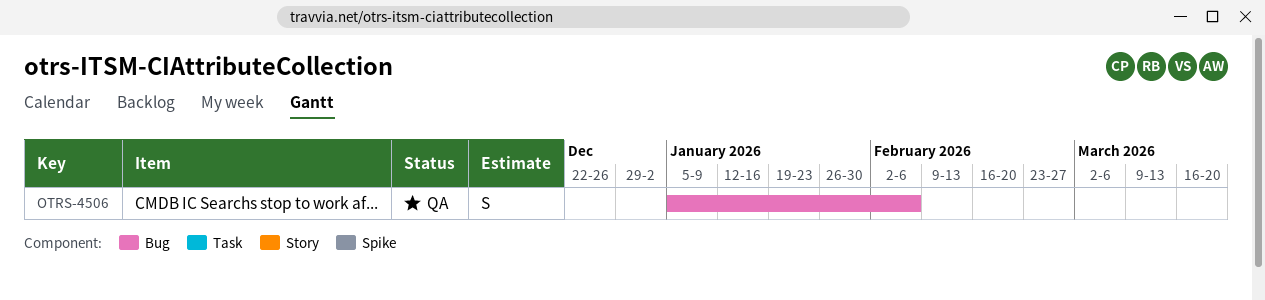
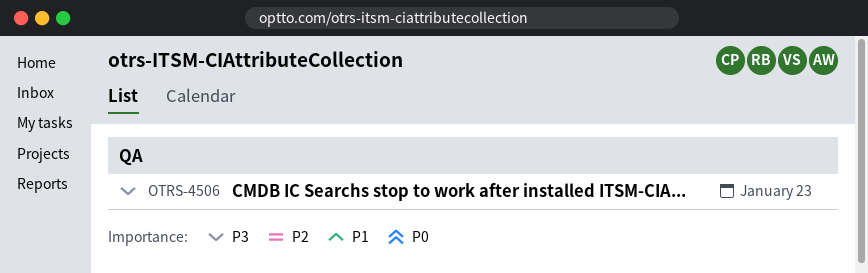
OTRS-4506, due: Feb 6 -> Jan 23

